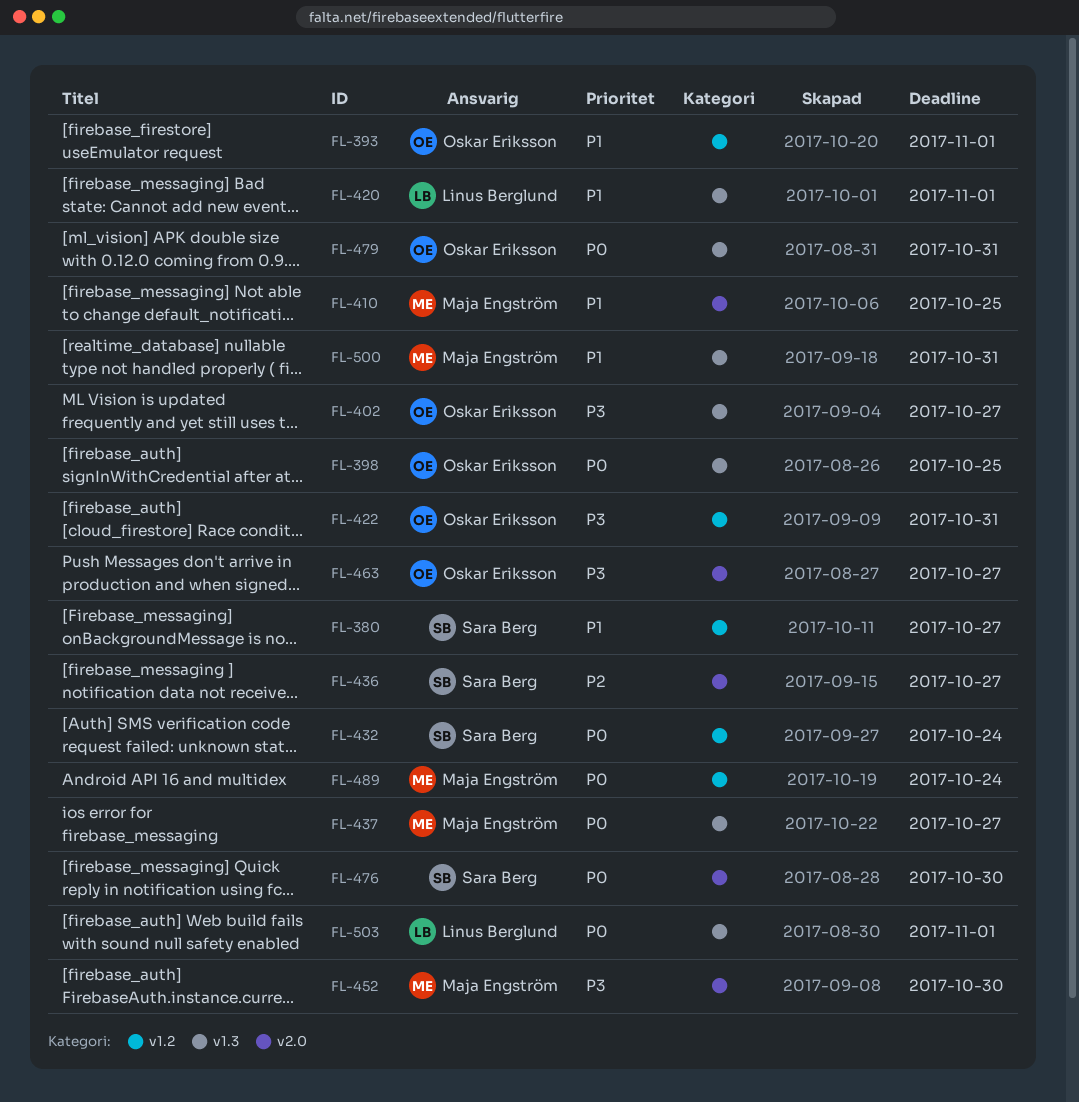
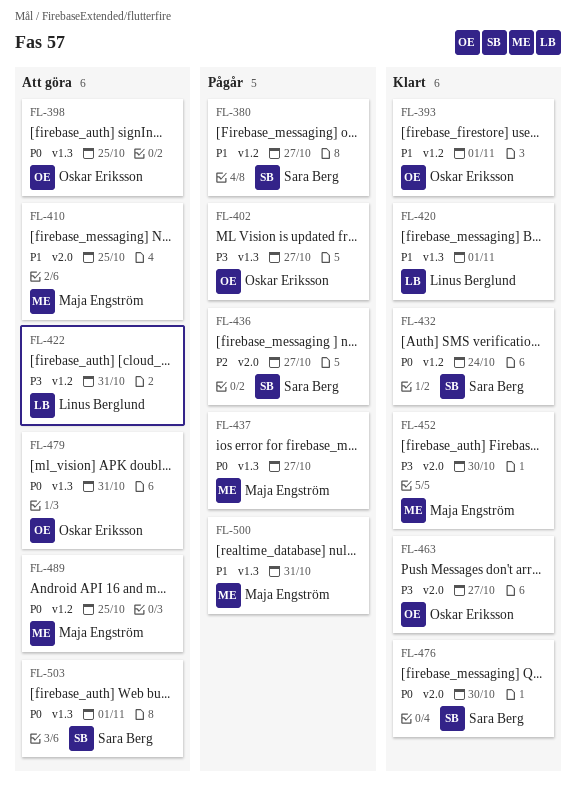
FL-422, owner: Oskar Eriksson -> Linus Berglund
FL-489, due: Oct 24 -> Oct 25
FL-503, owner: Linus Berglund -> Sara Berg

